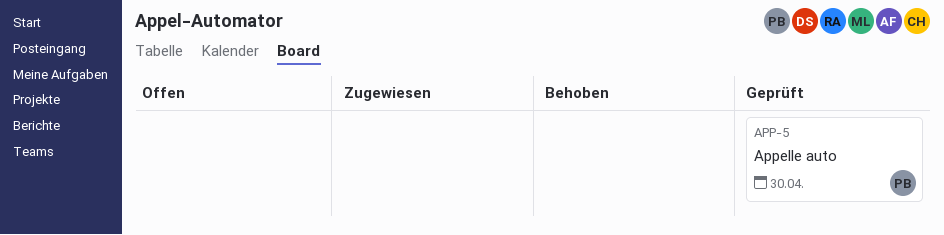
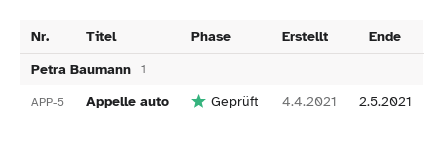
APP-5, due: Apr 30 -> May 2

